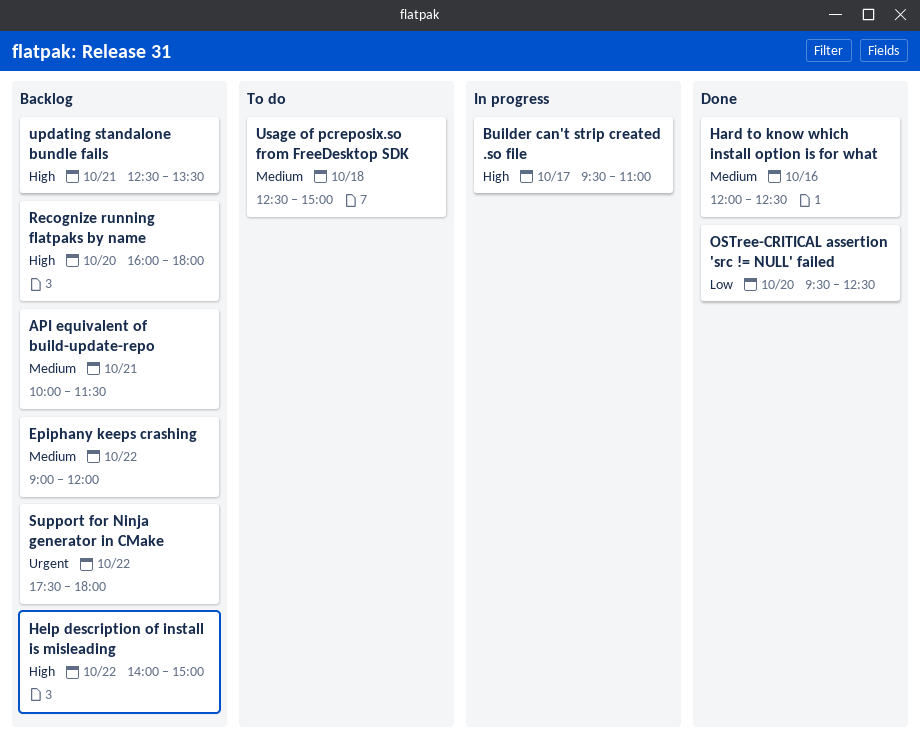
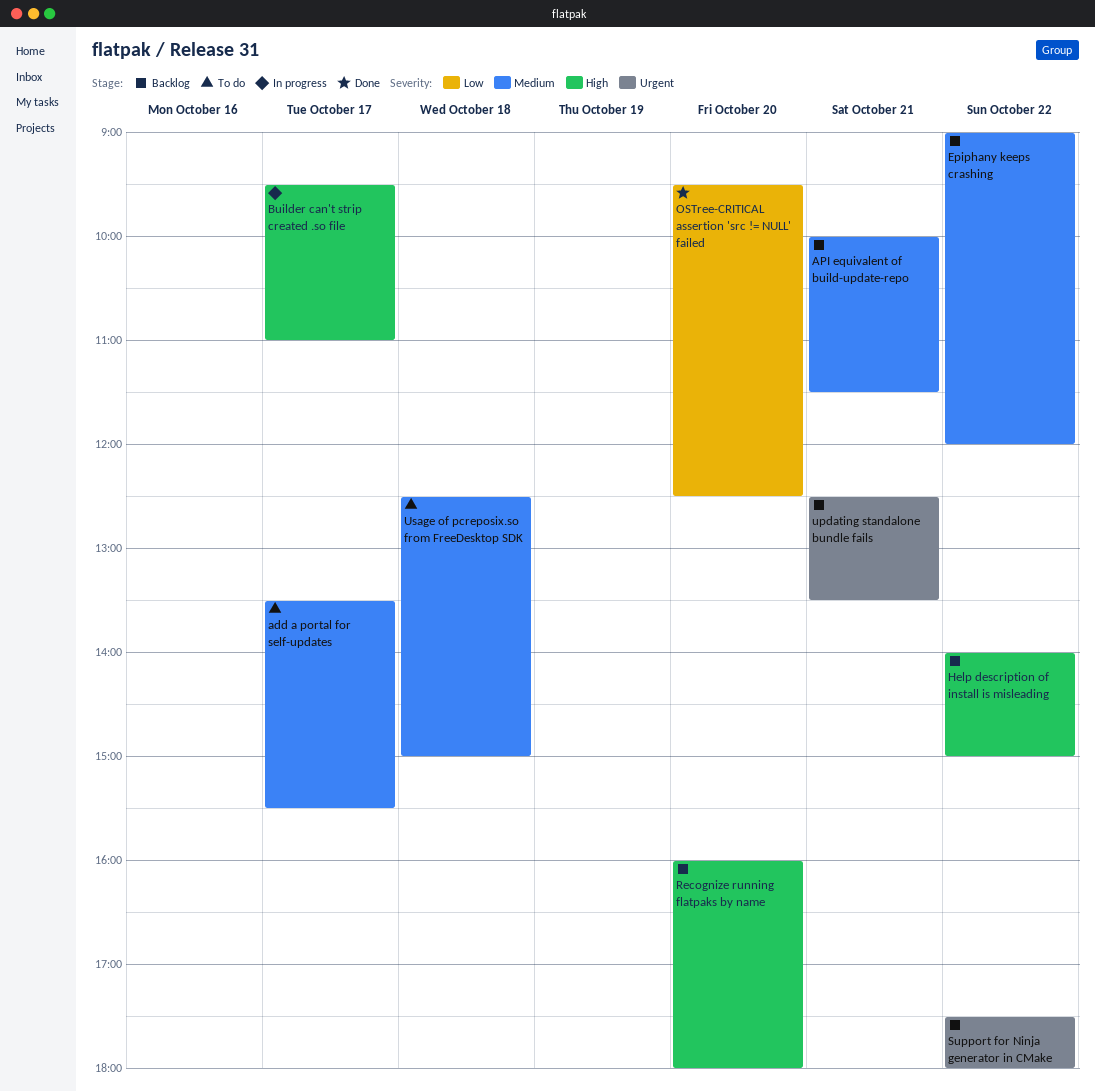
add a portal for self-updates: none -> present
Hard to know which install option is for what: present -> none
updating standalone bundle fails, priority: High -> Urgent

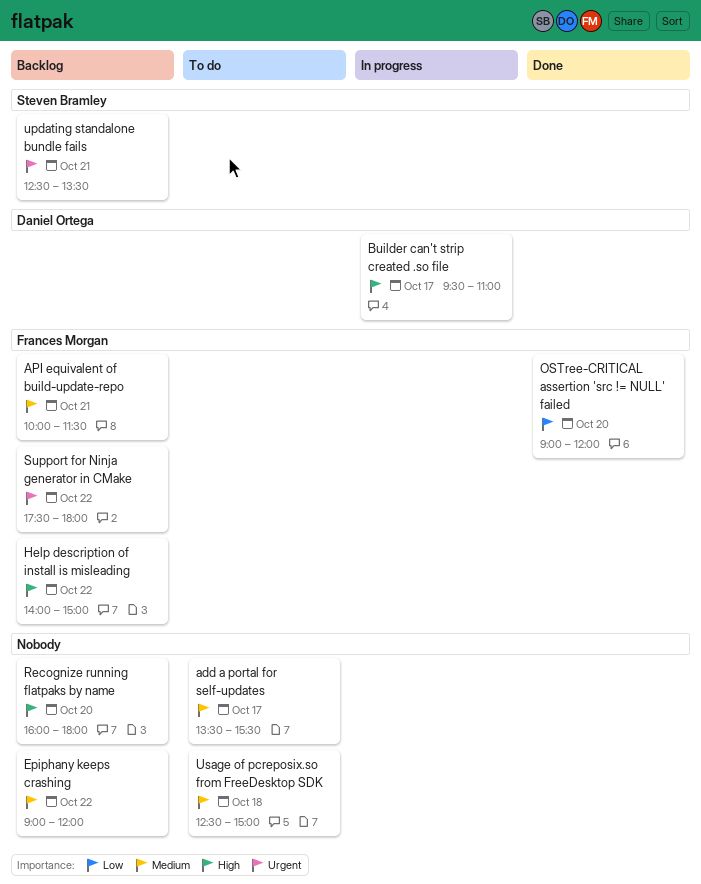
OSTree-CRITICAL assertion 'src != NULL' failed, begins: 09:30 -> 09:00
OSTree-CRITICAL assertion 'src != NULL' failed, ends: 12:30 -> 12:00

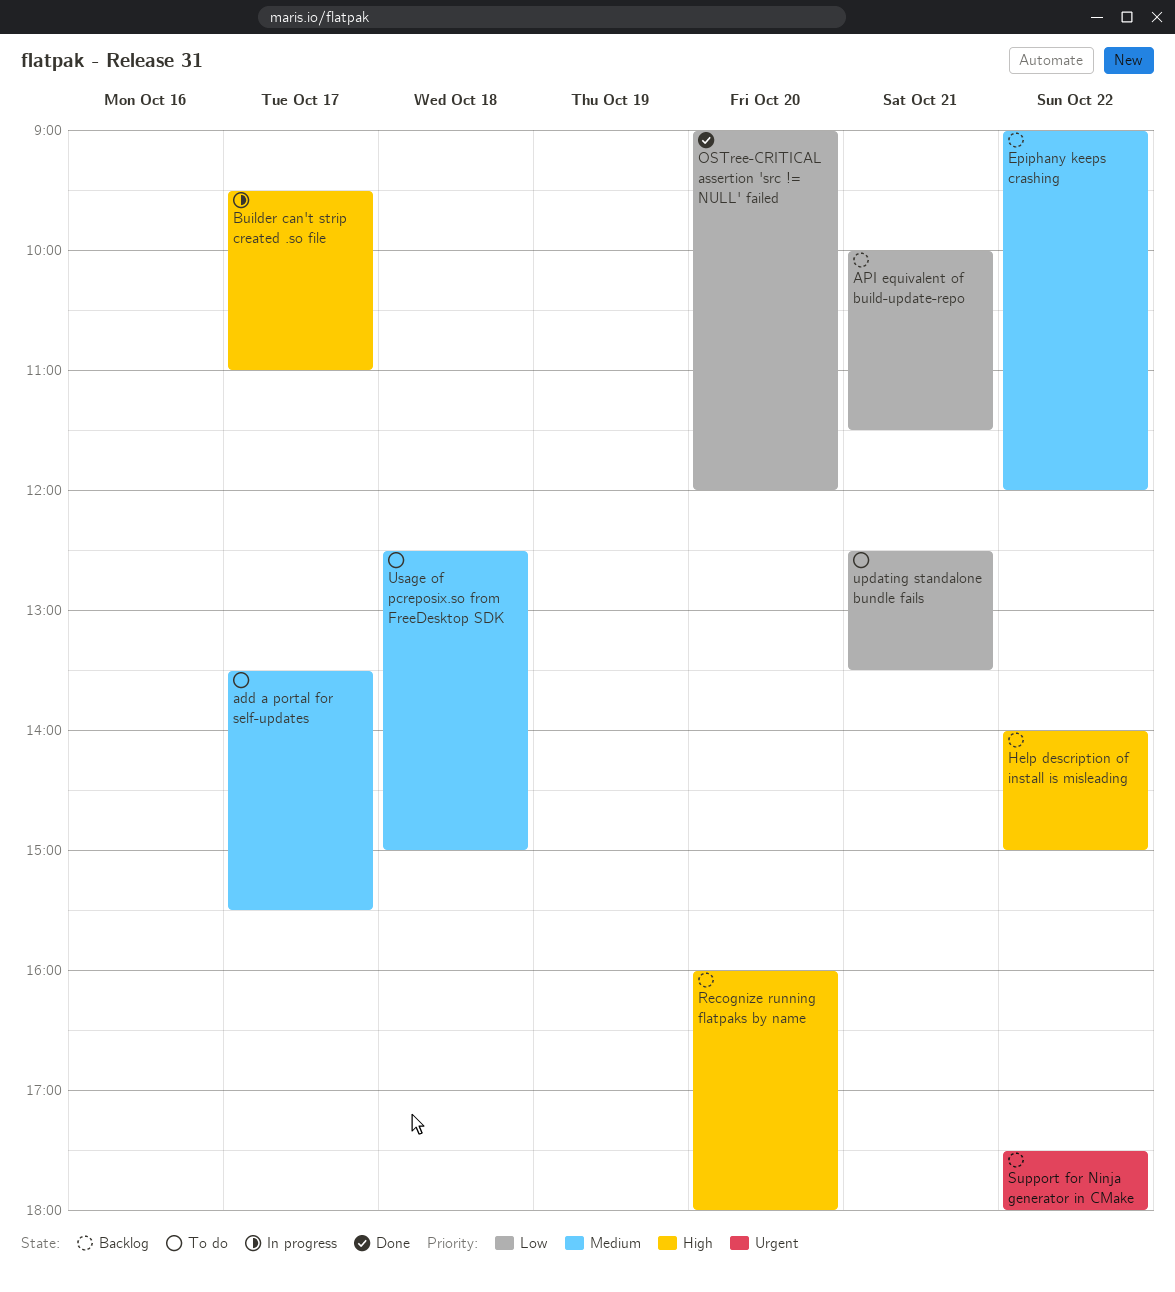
API equivalent of build-update-repo, priority: Medium -> Low
updating standalone bundle fails, status: Backlog -> To do
updating standalone bundle fails, priority: Urgent -> Low

